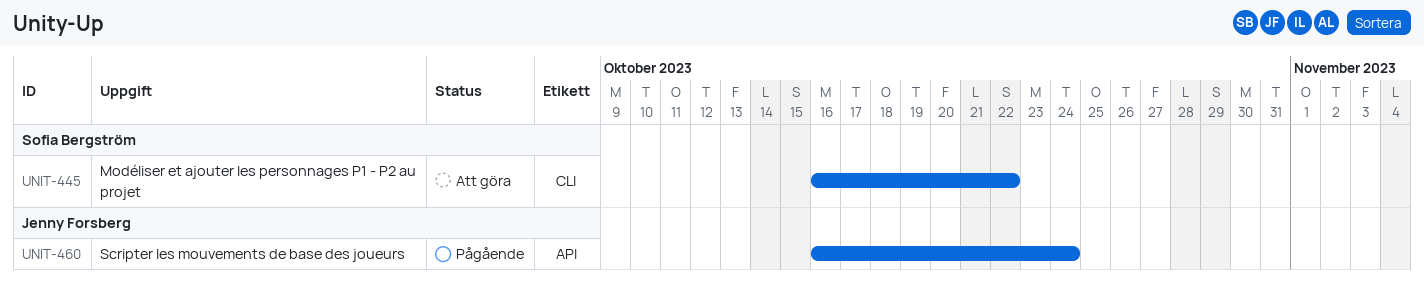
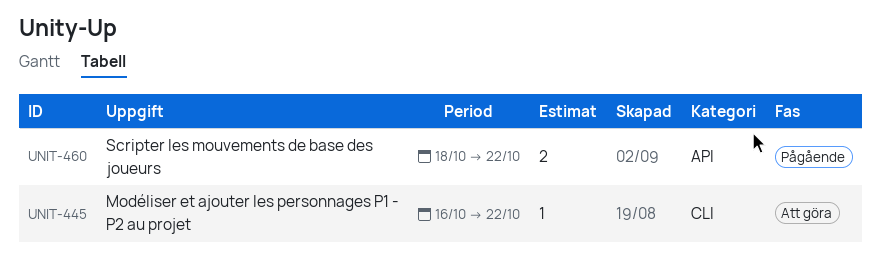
UNIT-460, start: Oct 16 -> Oct 18
UNIT-460, due: Oct 24 -> Oct 22

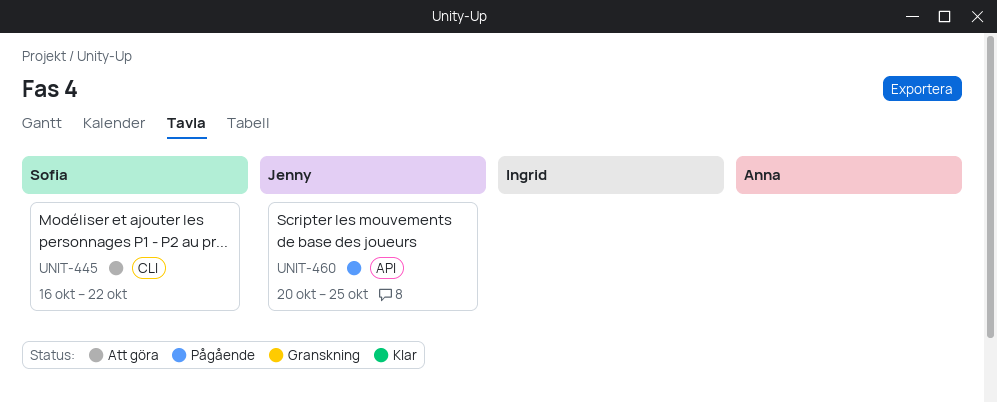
UNIT-460, start: Oct 18 -> Oct 20
UNIT-460, due: Oct 22 -> Oct 25

